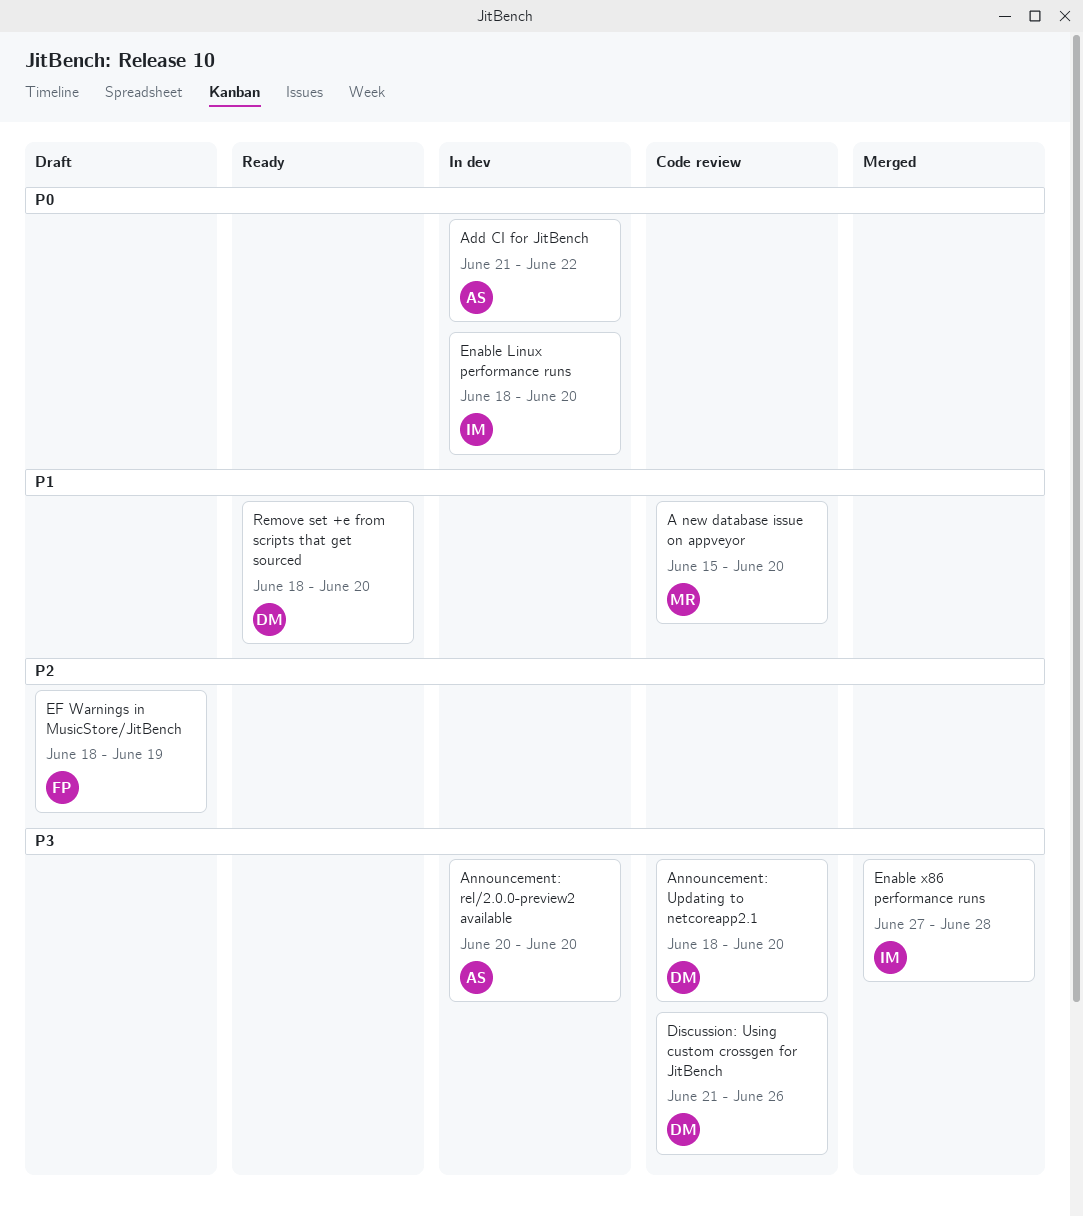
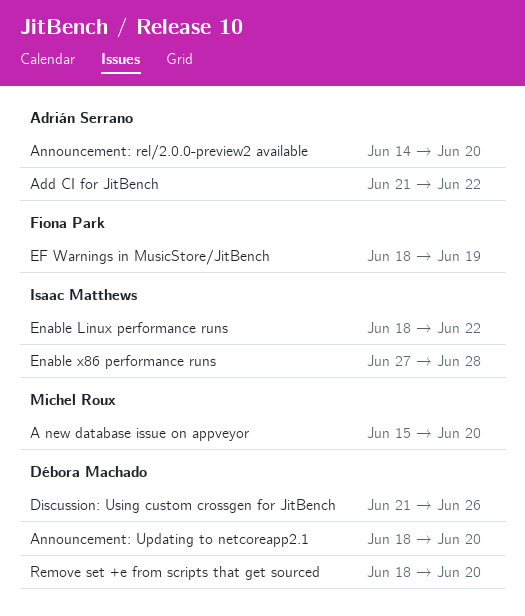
Announcement: rel/2.0.0-preview2 available, start: Jun 20 -> Jun 14
Enable Linux performance runs, due: Jun 20 -> Jun 22

